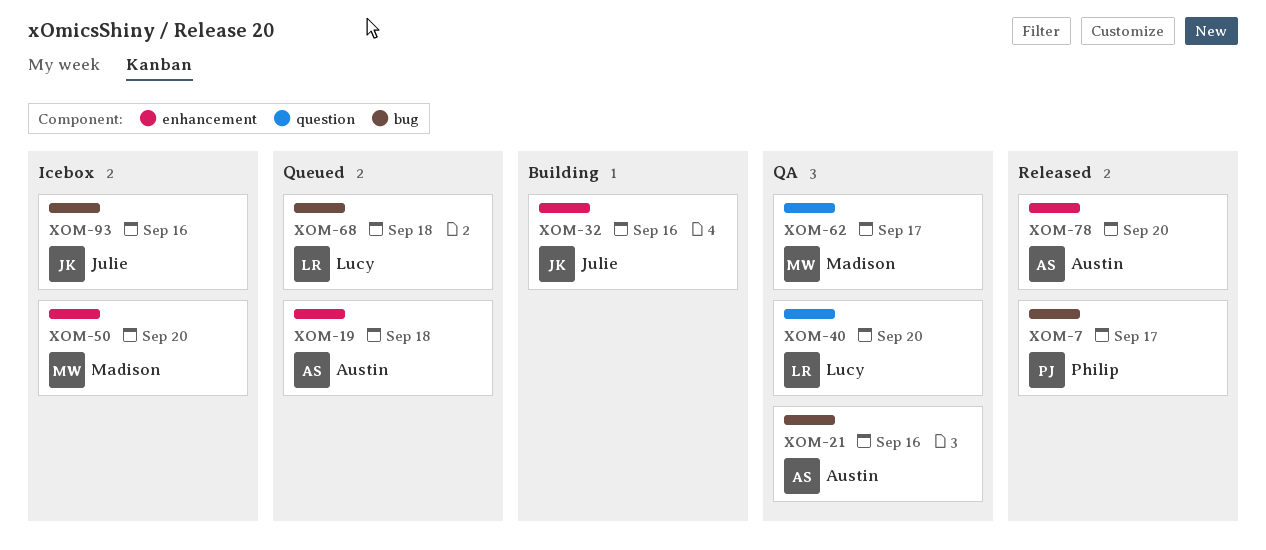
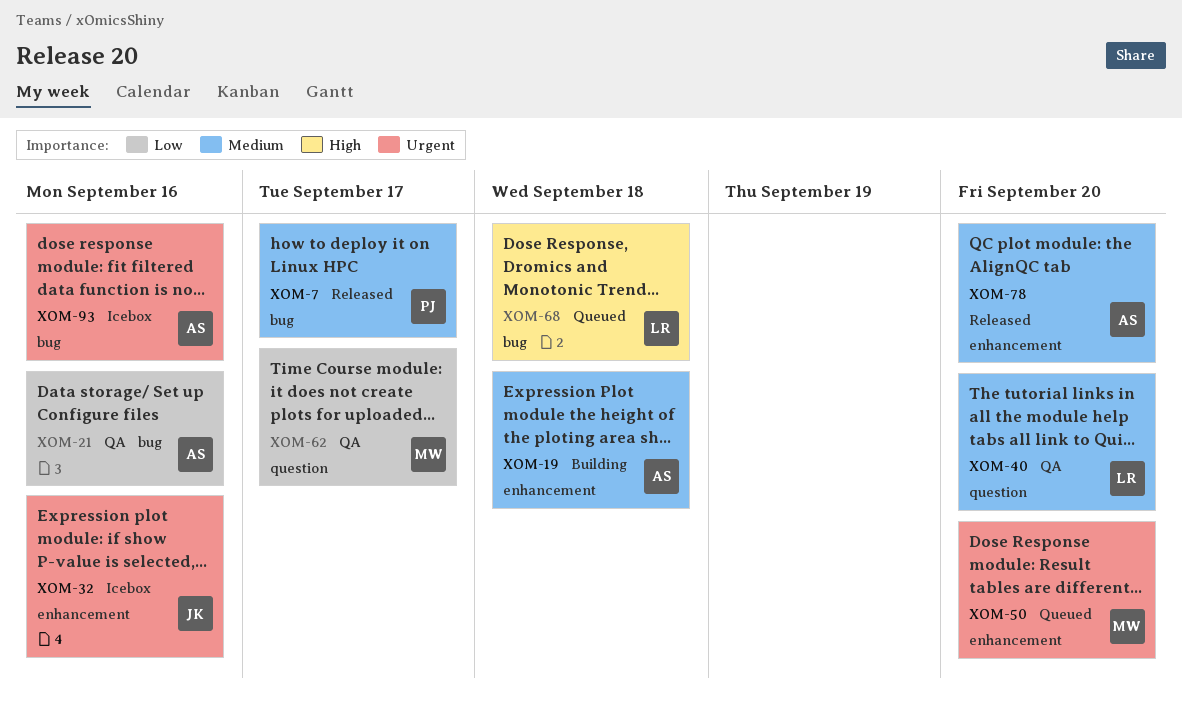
XOM-19, status: Queued -> Building
XOM-32, status: Building -> Icebox
XOM-50, status: Icebox -> Queued
XOM-93, owner: Julie -> Austin

